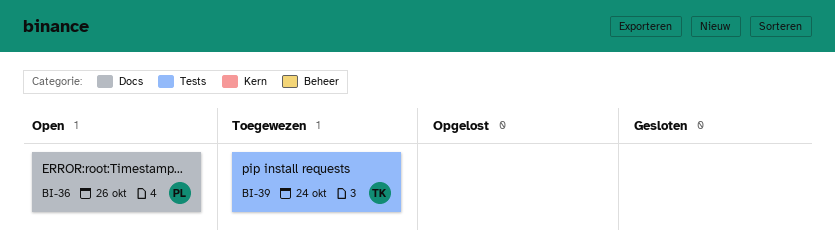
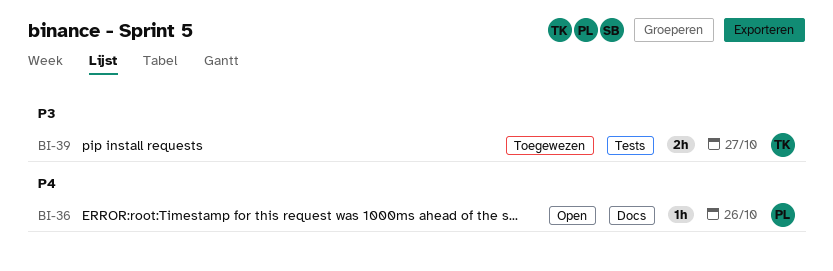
BI-39, due: Oct 24 -> Oct 27

